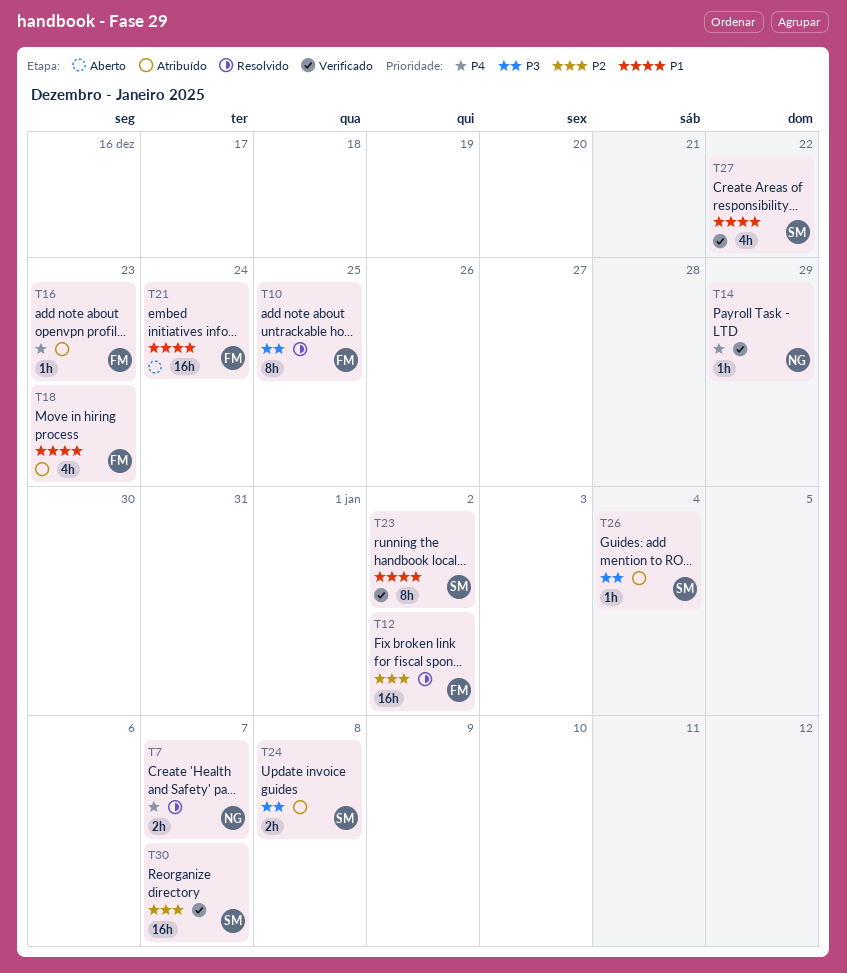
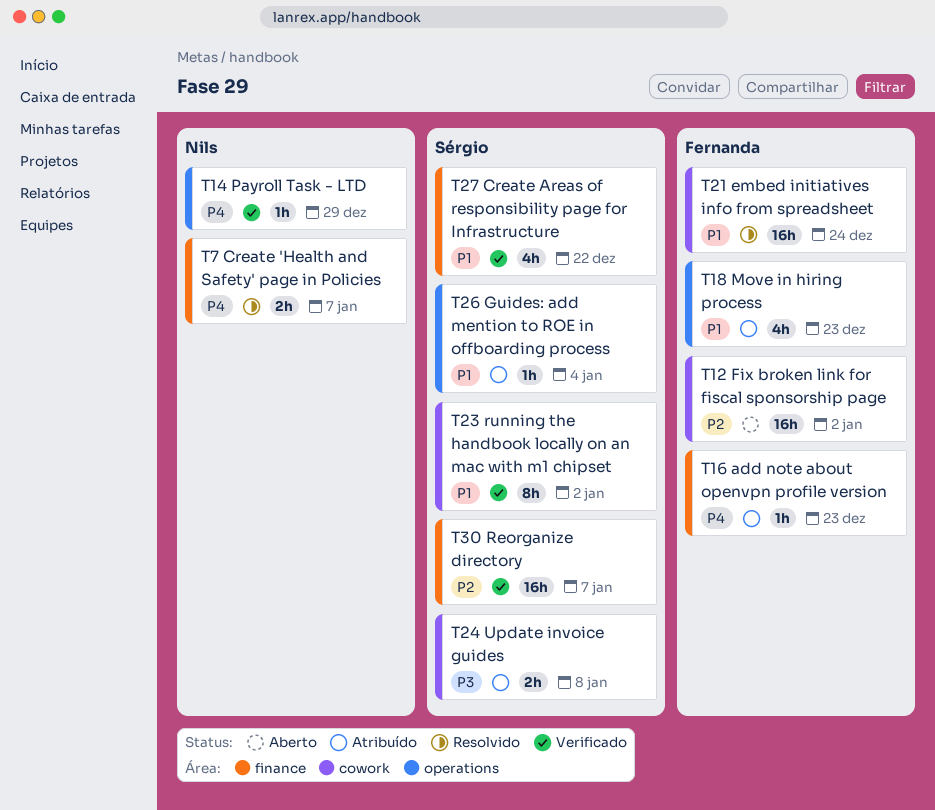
T10: present -> none
T12, status: Resolvido -> Aberto
T21, status: Aberto -> Resolvido
T26, priority: P3 -> P1

